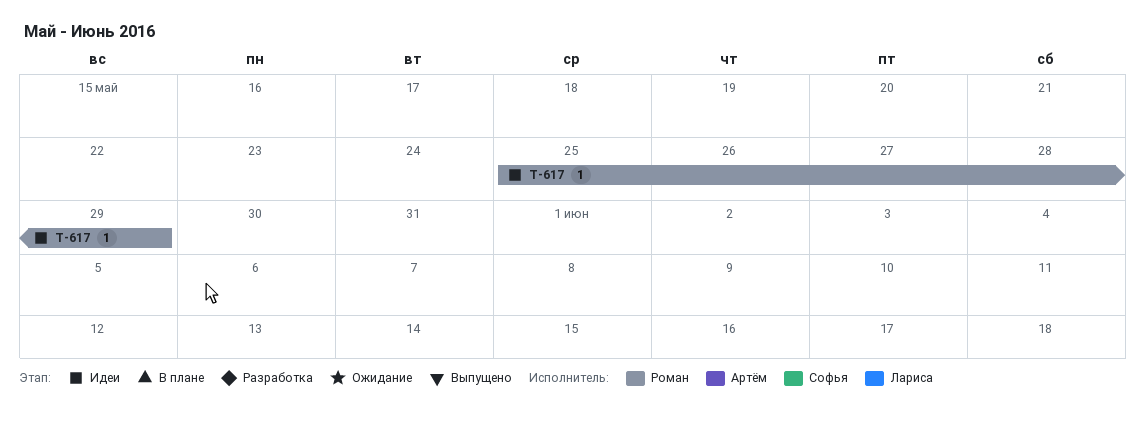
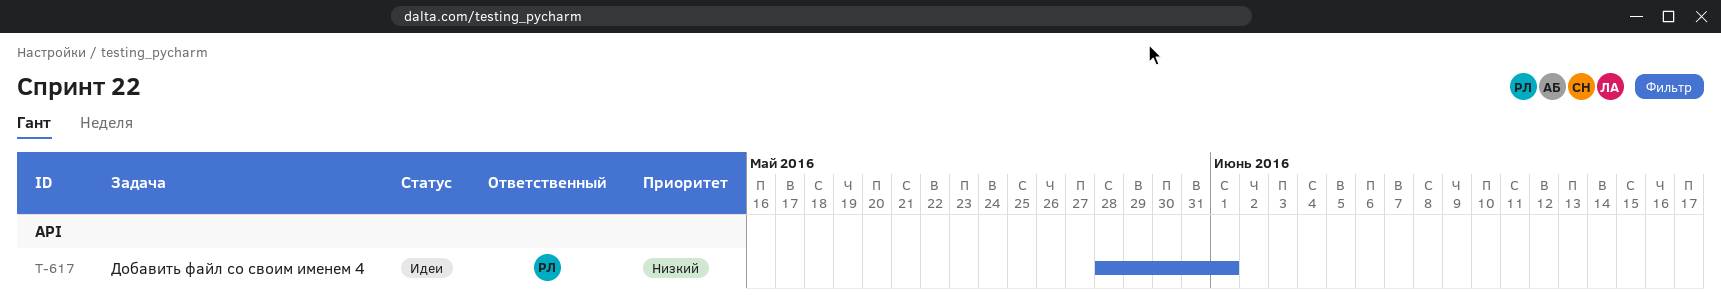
T-617, start: May 25 -> May 28
T-617, due: May 29 -> Jun 1

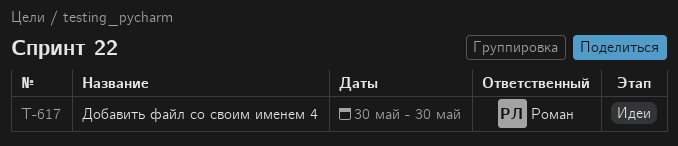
T-617, start: May 28 -> May 30
T-617, due: Jun 1 -> May 30

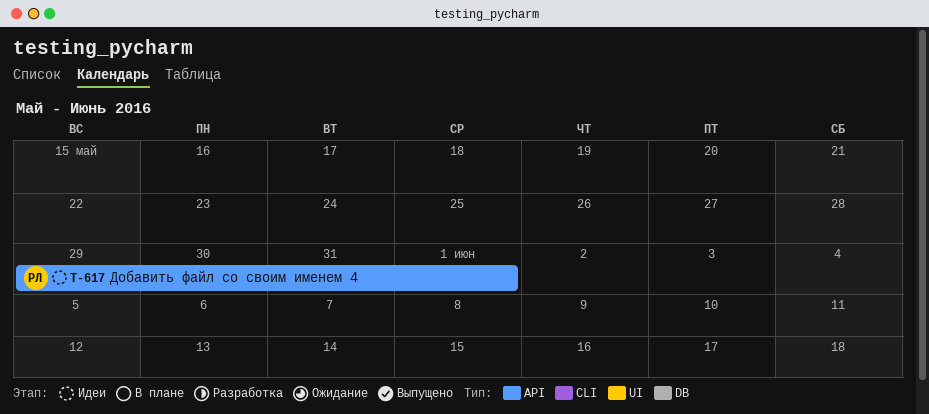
T-617, start: May 30 -> May 29
T-617, due: May 30 -> Jun 1

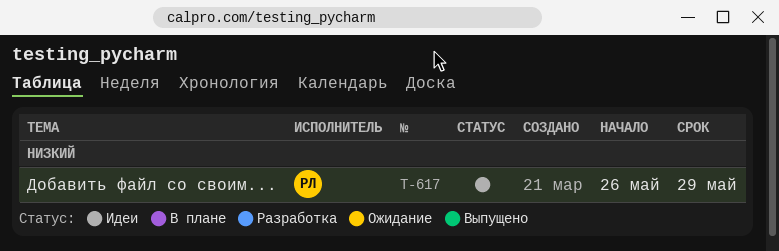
T-617, start: May 29 -> May 26
T-617, due: Jun 1 -> May 29

